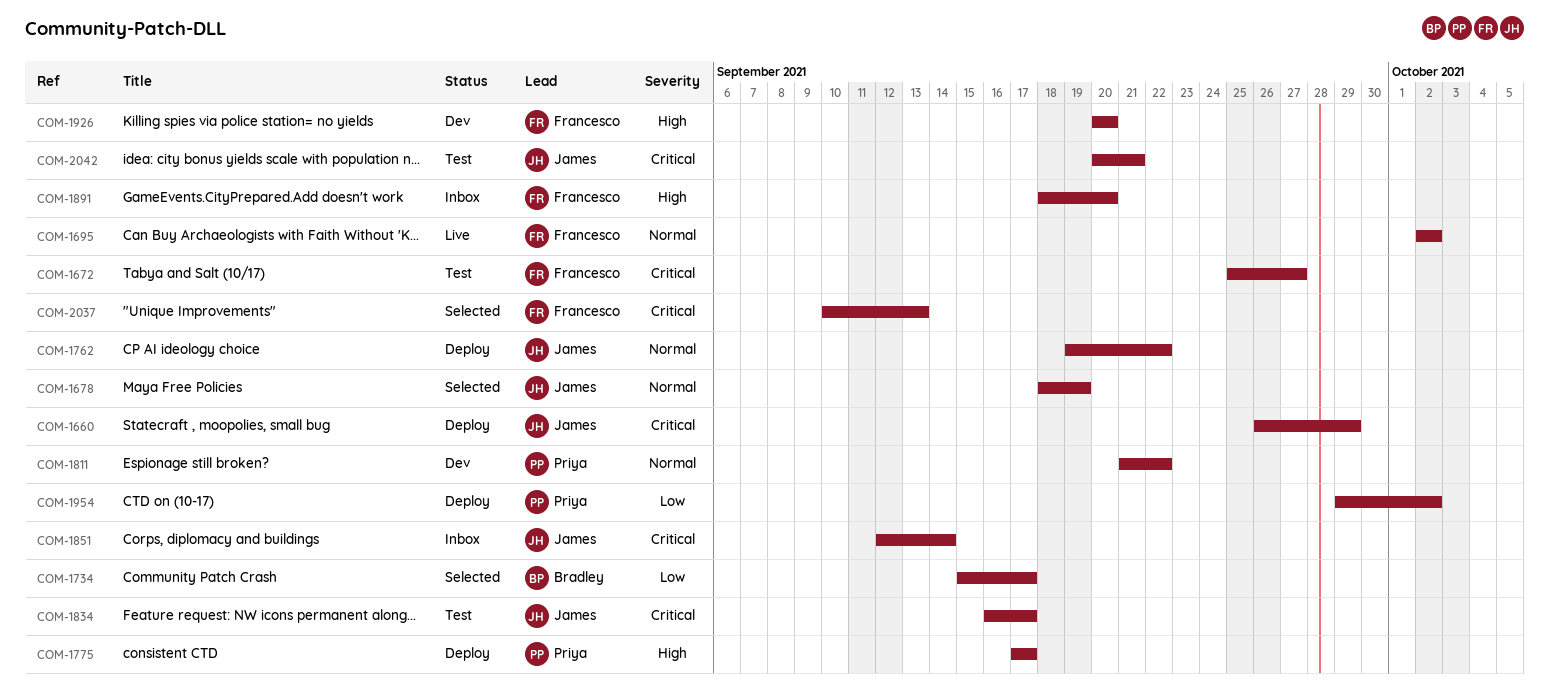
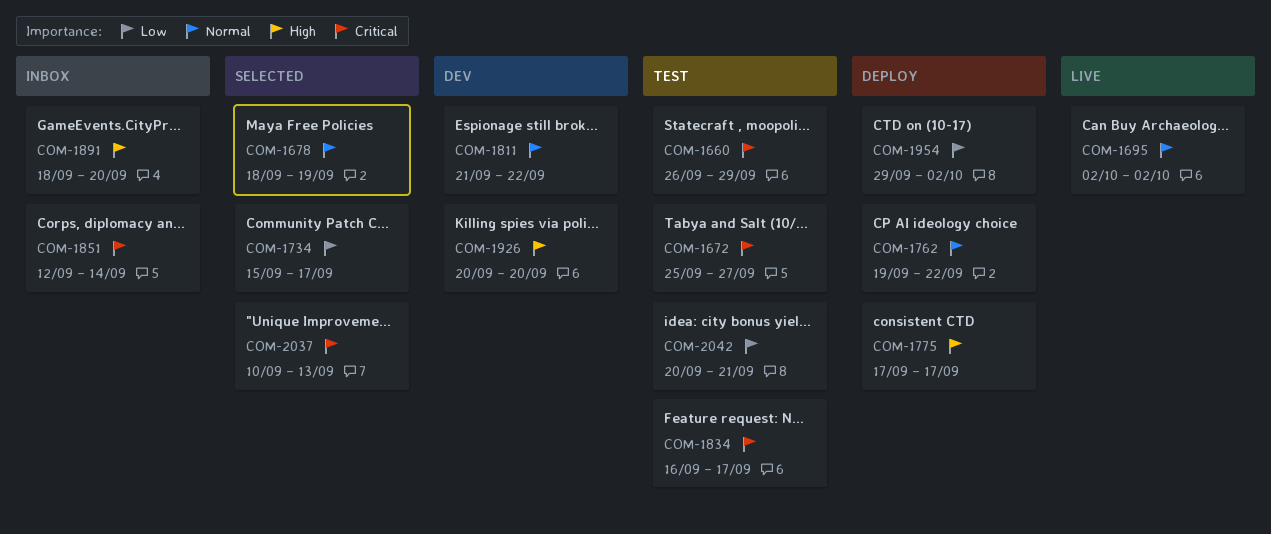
COM-1660, status: Deploy -> Test
COM-2042, priority: Critical -> Low

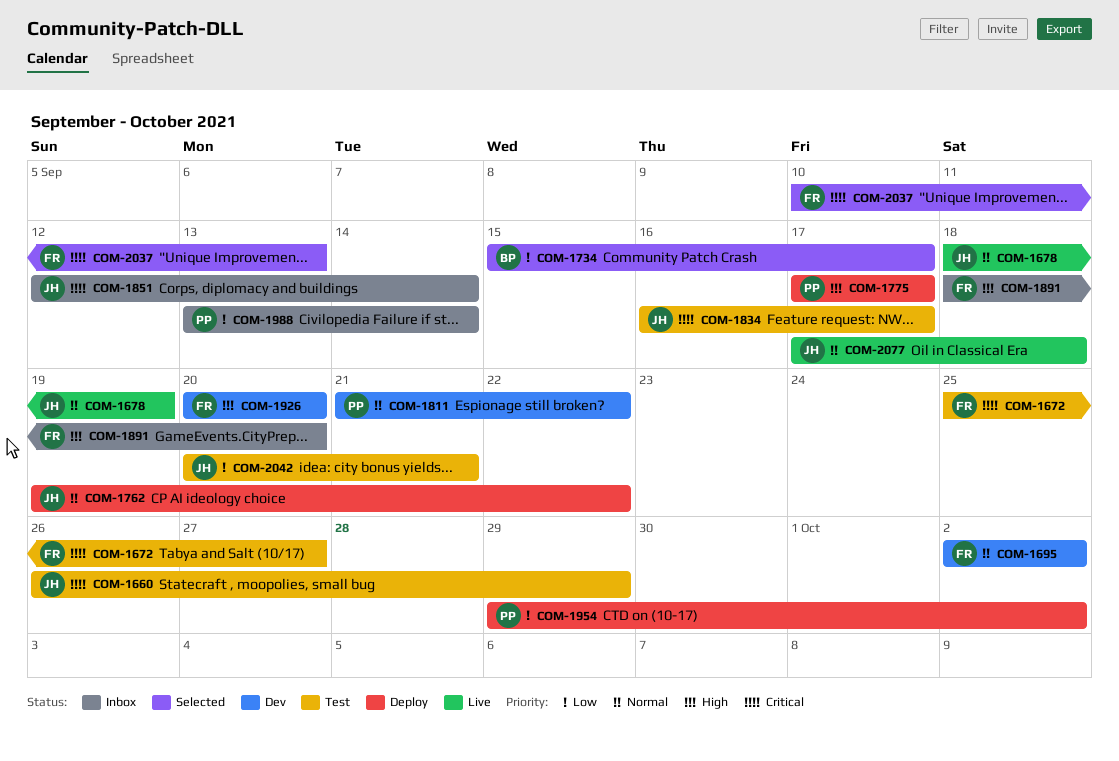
COM-1678, status: Selected -> Live
COM-1695, status: Live -> Dev
COM-1988: none -> present
COM-2077: none -> present

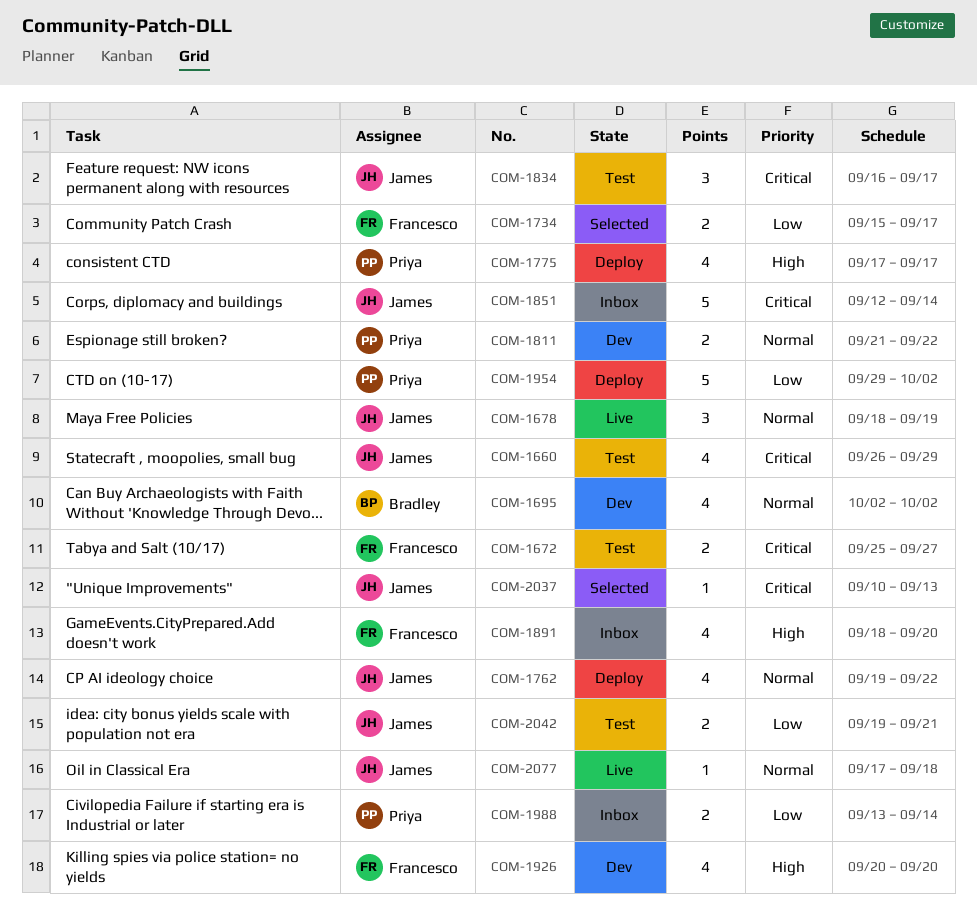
COM-1695, owner: Francesco -> Bradley
COM-1734, owner: Bradley -> Francesco
COM-2037, owner: Francesco -> James
COM-2042, start: Sep 20 -> Sep 19

